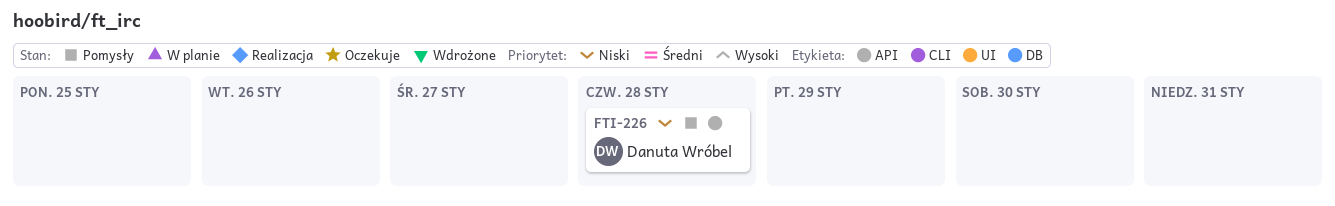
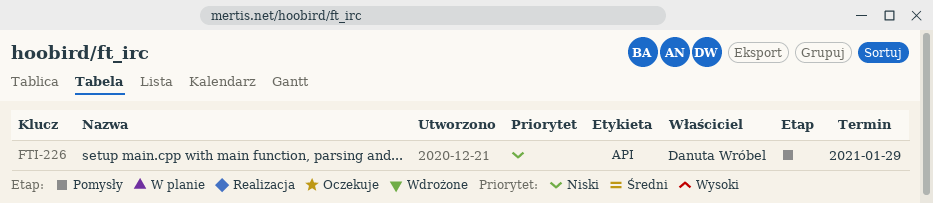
FTI-226, due: Jan 28 -> Jan 29

